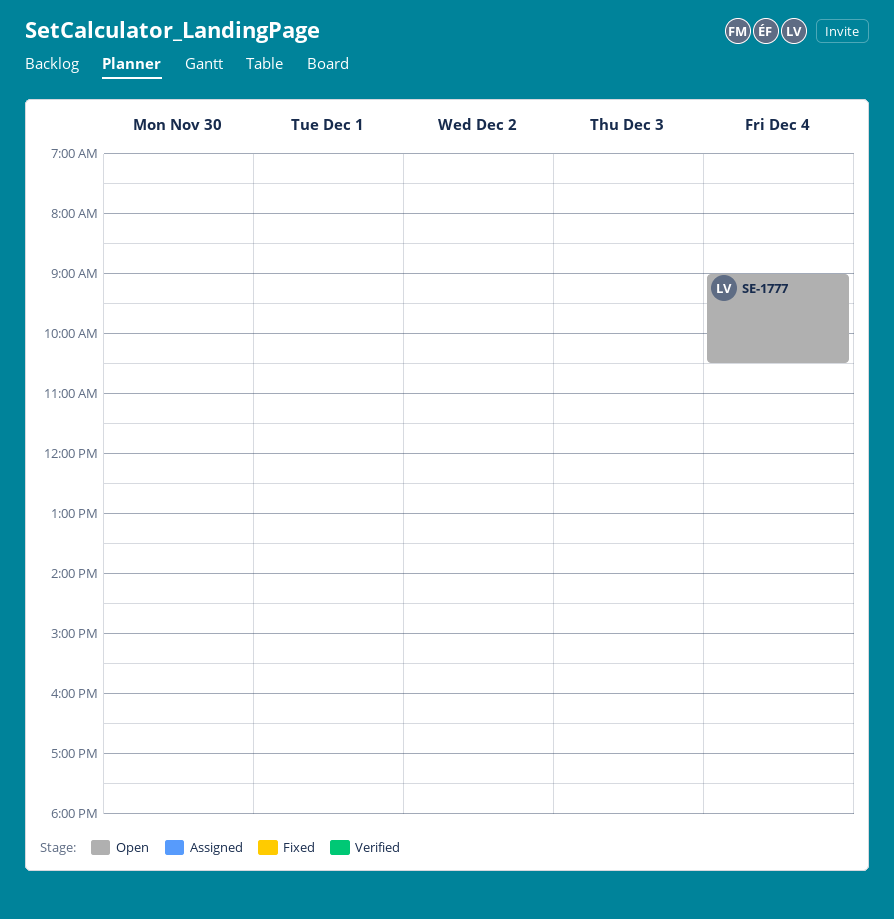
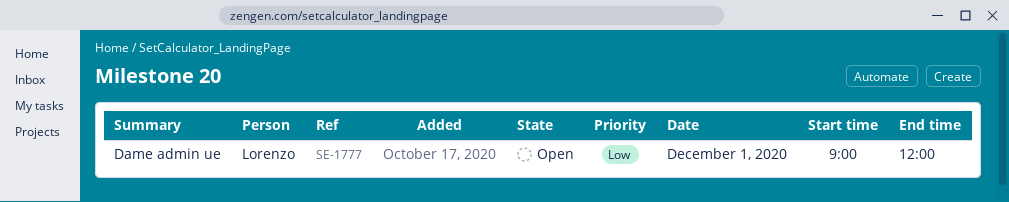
SE-1777, day: Dec 4 -> Dec 1
SE-1777, ends: 10:30 -> 12:00

